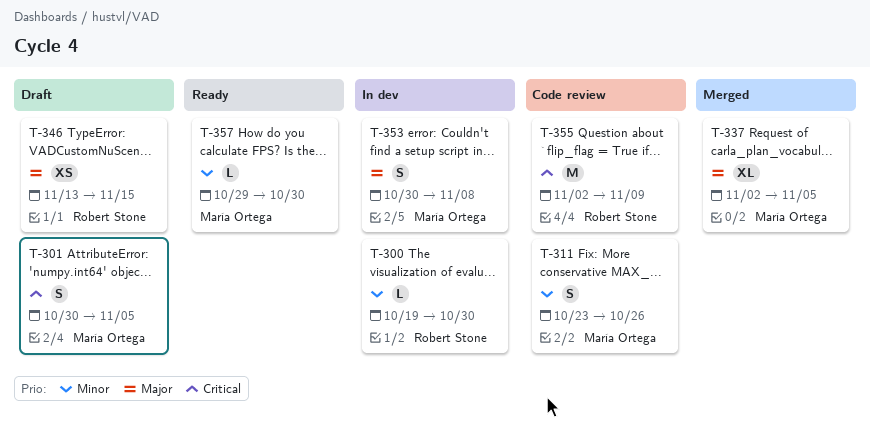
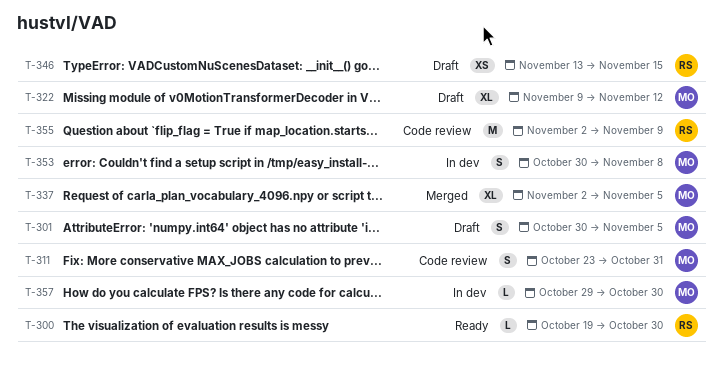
T-300, status: In dev -> Ready
T-311, due: Oct 26 -> Oct 31
T-322: none -> present
T-357, status: Ready -> In dev

